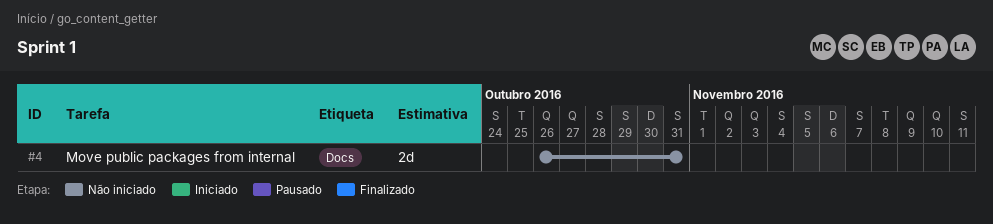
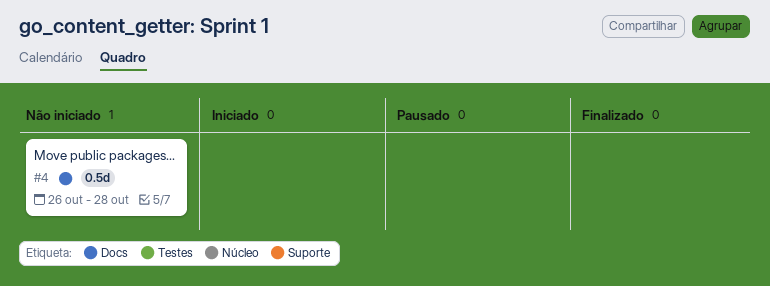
#4, estimate: 2d -> 0.5d
#4, due: Oct 31 -> Oct 28

